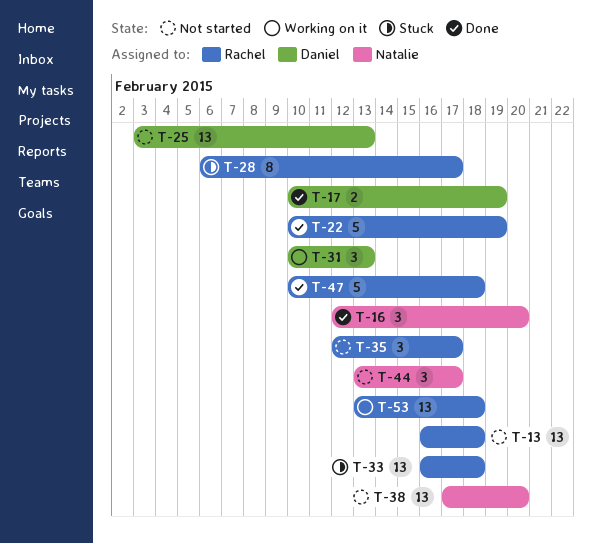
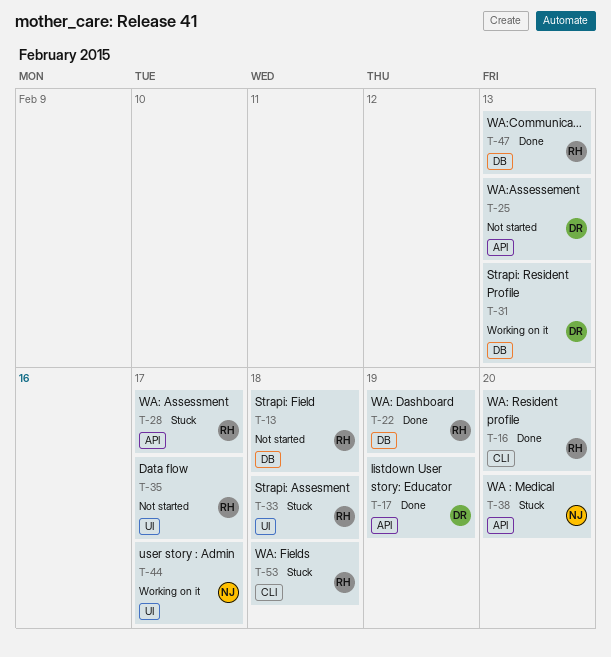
T-16, owner: Natalie -> Rachel
T-38, status: Not started -> Stuck
T-44, status: Not started -> Working on it
T-47, due: Feb 18 -> Feb 13
T-53, status: Working on it -> Stuck

